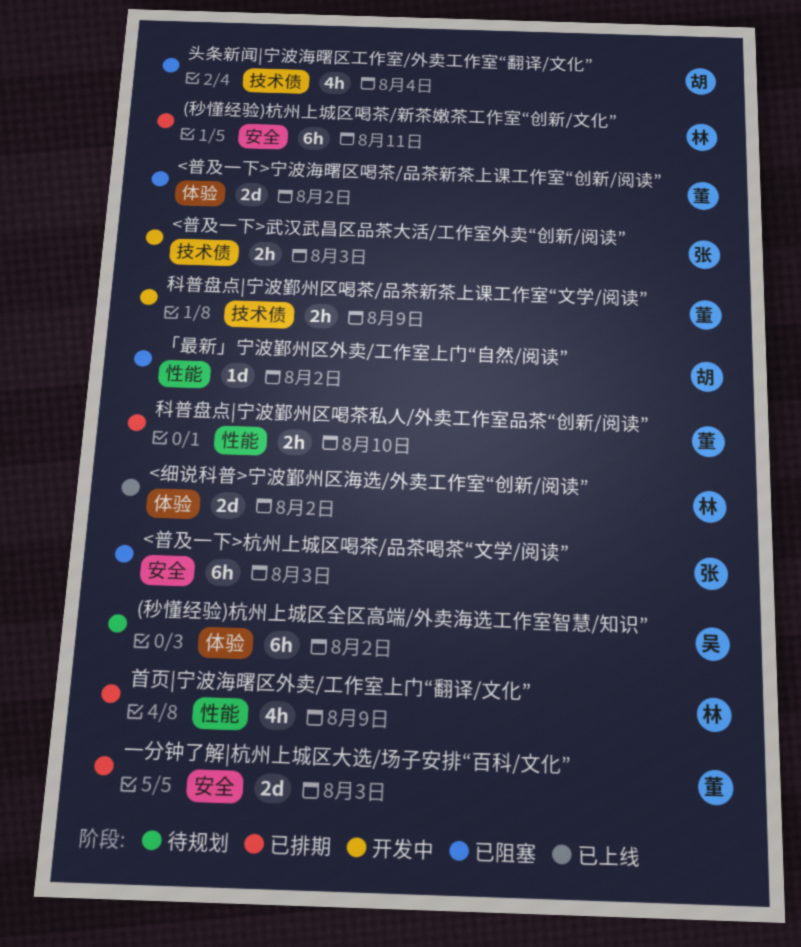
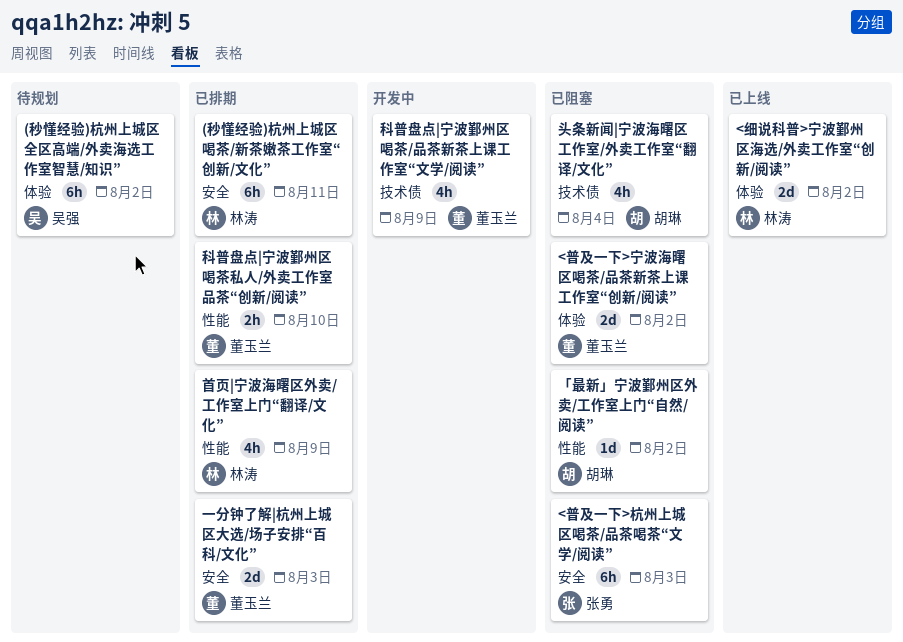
<普及一下>武汉武昌区品茶大活/工作室外卖“创新/阅读”: present -> none
科普盘点|宁波鄞州区喝茶/品茶新茶上课工作室“文学/阅读”, estimate: 2h -> 4h

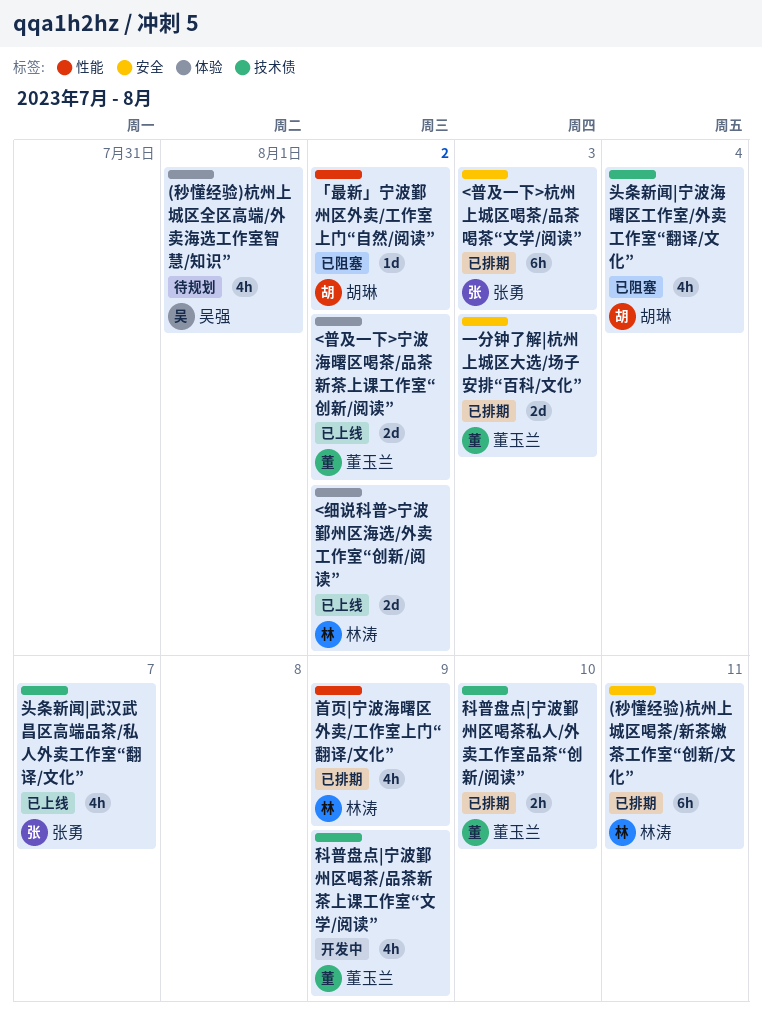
(秒懂经验)杭州上城区全区高端/外卖海选工作室智慧/知识”, estimate: 6h -> 4h
(秒懂经验)杭州上城区全区高端/外卖海选工作室智慧/知识”, due: Aug 2 -> Aug 1
<普及一下>宁波海曙区喝茶/品茶新茶上课工作室“创新/阅读”, status: 已阻塞 -> 已上线
<普及一下>杭州上城区喝茶/品茶喝茶“文学/阅读”, status: 已阻塞 -> 已排期
头条新闻|武汉武昌区高端品茶/私人外卖工作室“翻译/文化”: none -> present
科普盘点|宁波鄞州区喝茶私人/外卖工作室品茶“创新/阅读”, label: 性能 -> 技术债

